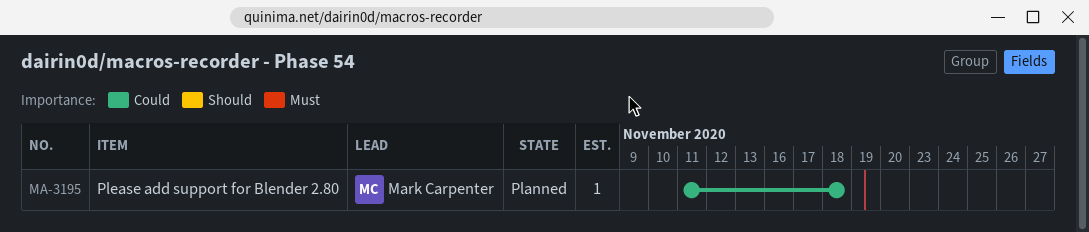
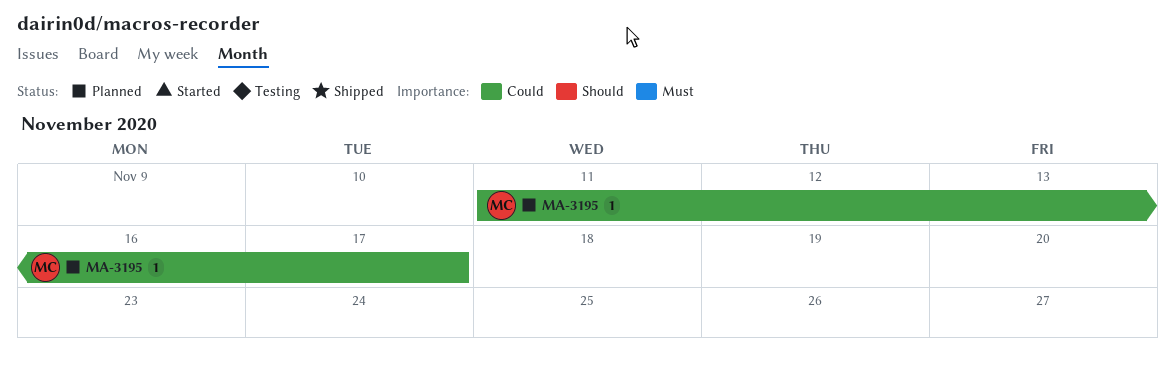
MA-3195, due: Nov 18 -> Nov 17

